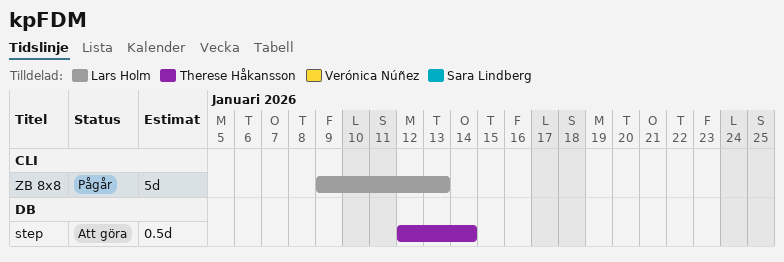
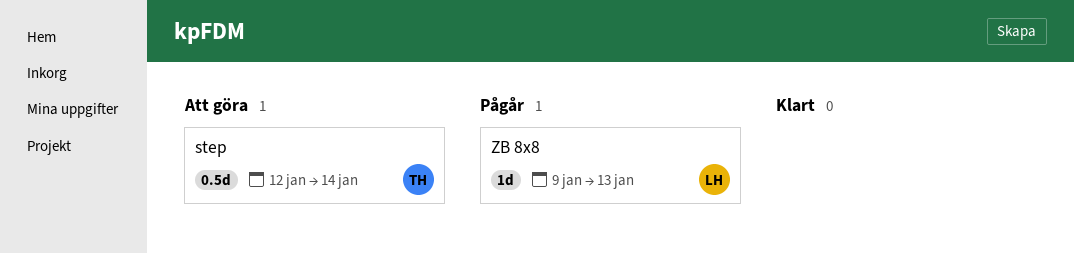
ZB 8x8, estimate: 5d -> 1d

